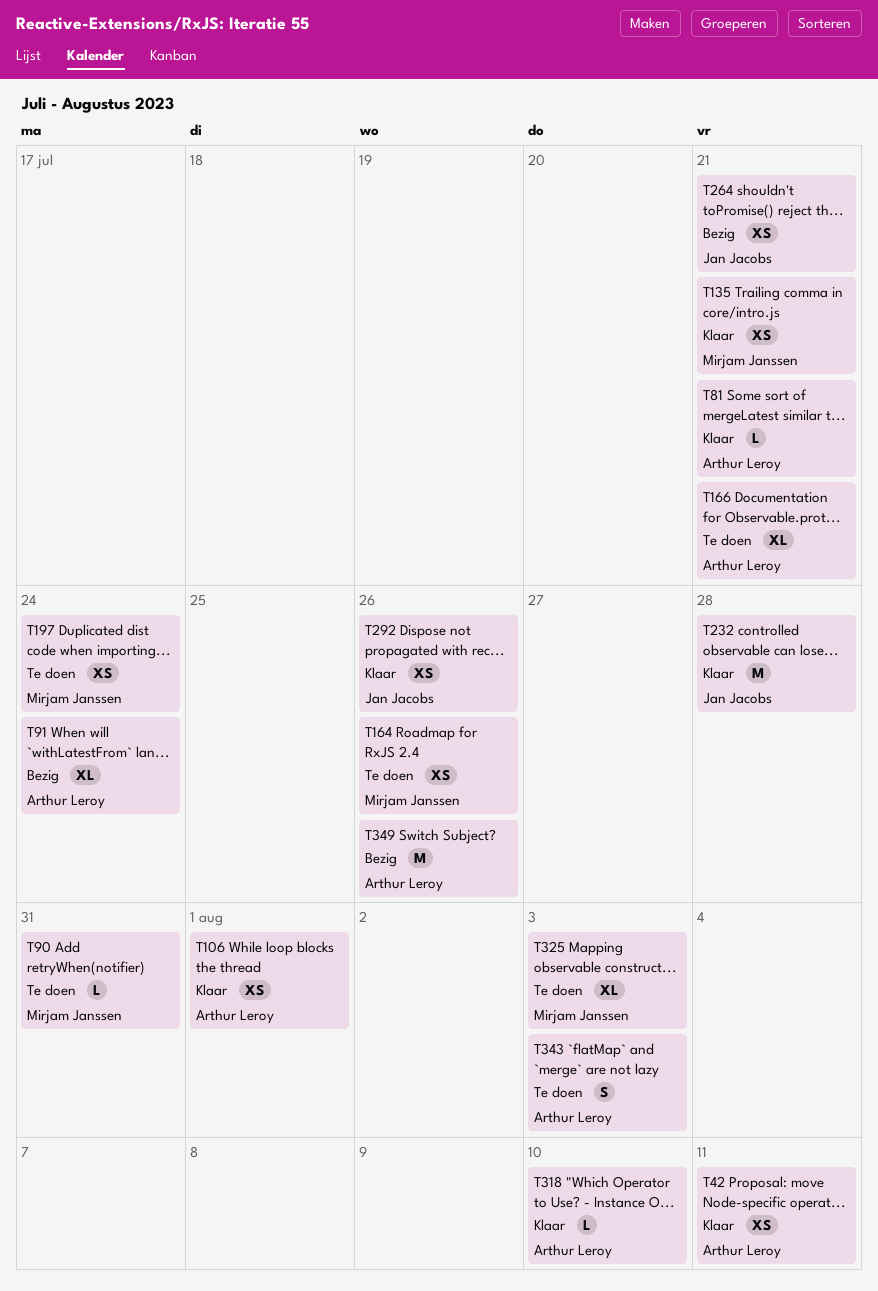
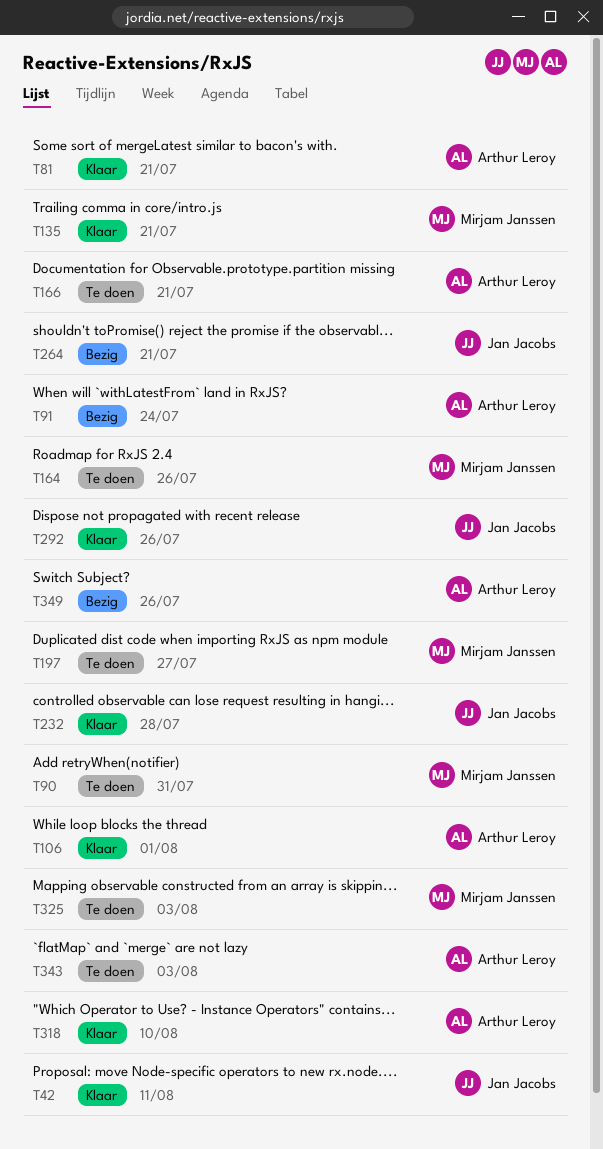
T42, owner: Arthur Leroy -> Jan Jacobs
T197, due: Jul 24 -> Jul 27

